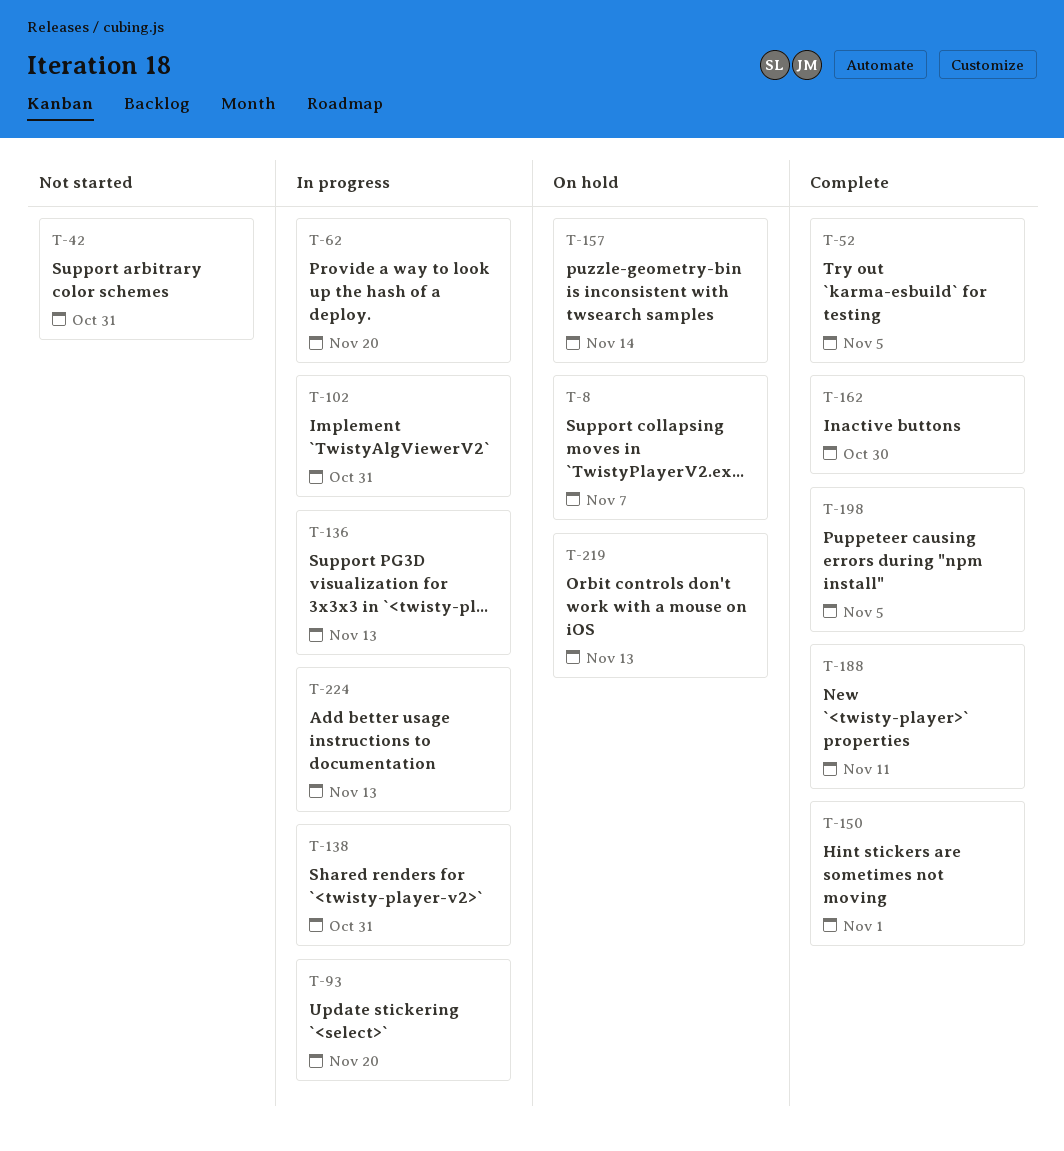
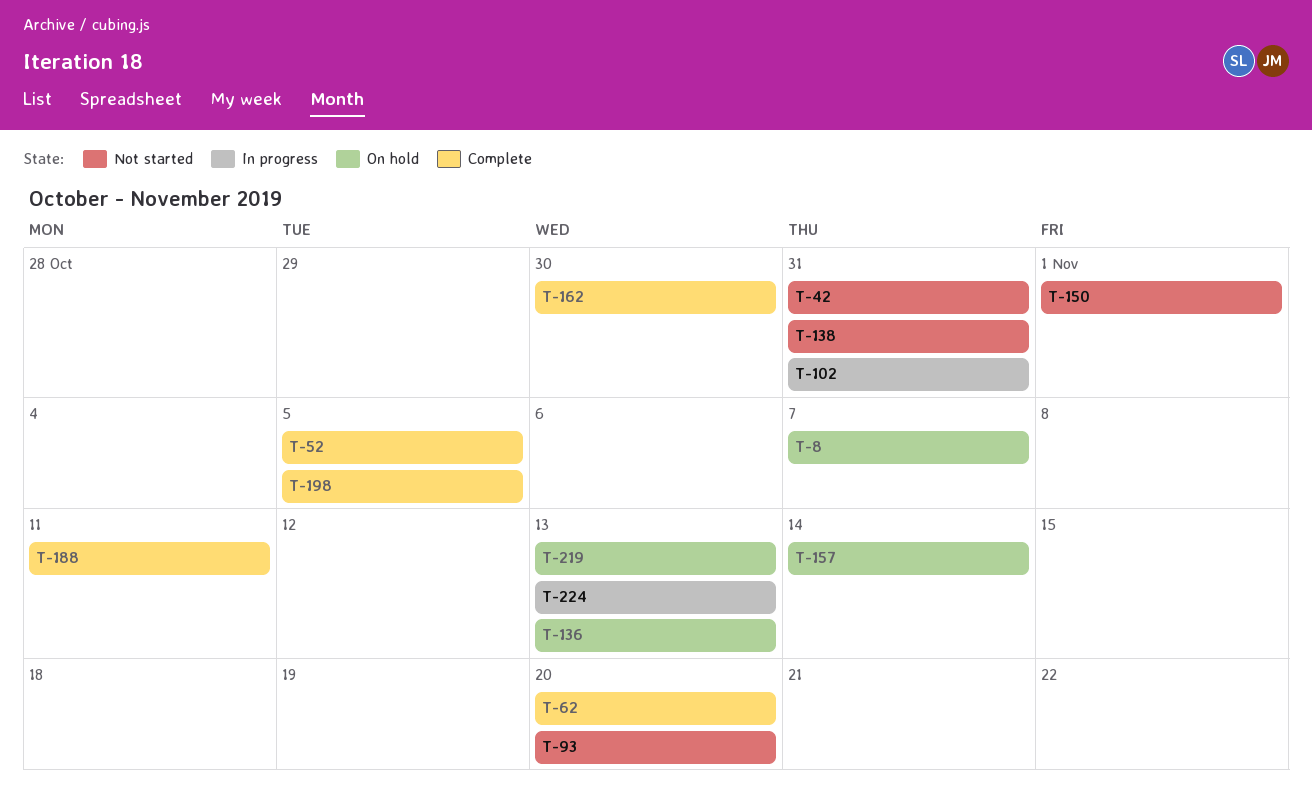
T-62, status: In progress -> Complete
T-93, status: In progress -> Not started
T-136, status: In progress -> On hold
T-138, status: In progress -> Not started
T-150, status: Complete -> Not started

